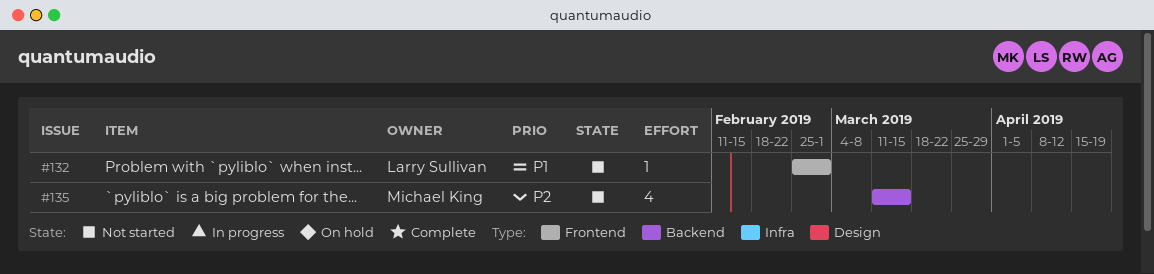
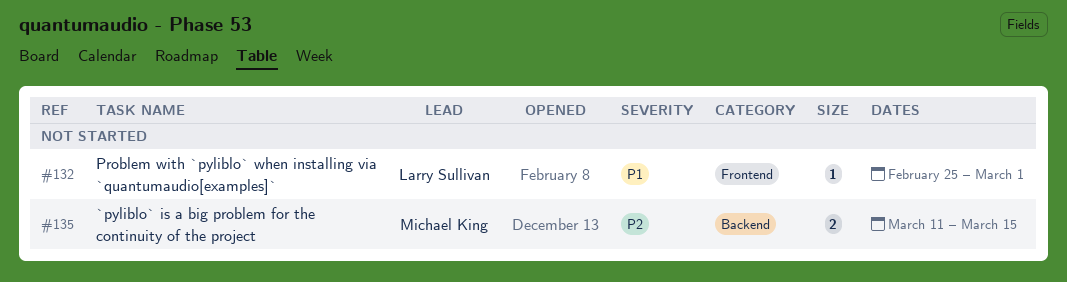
#135, estimate: 4 -> 2

